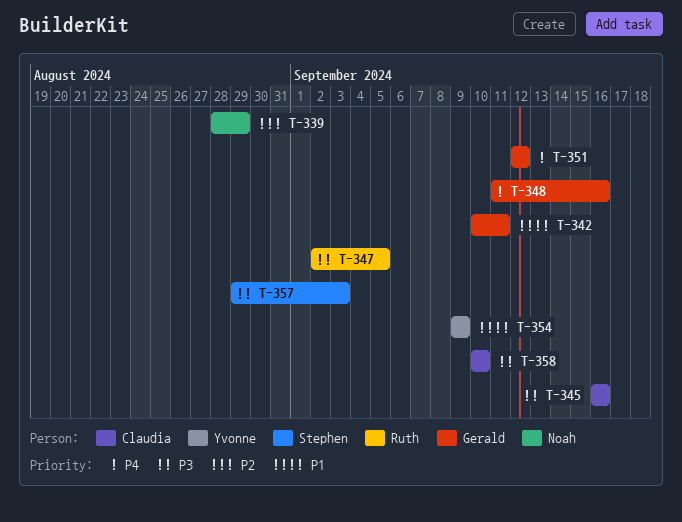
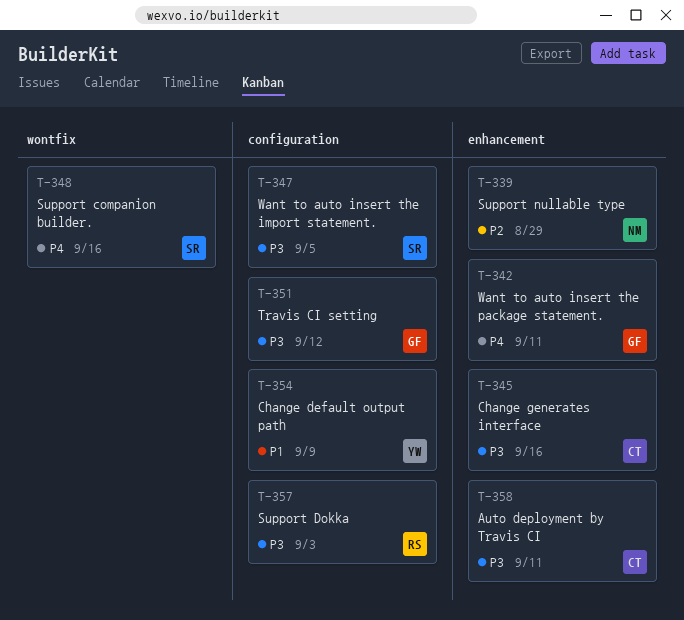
T-342, priority: P1 -> P4
T-347, owner: Ruth -> Stephen
T-348, owner: Gerald -> Stephen
T-351, priority: P4 -> P3
T-357, owner: Stephen -> Ruth
T-358, due: Sep 10 -> Sep 11

